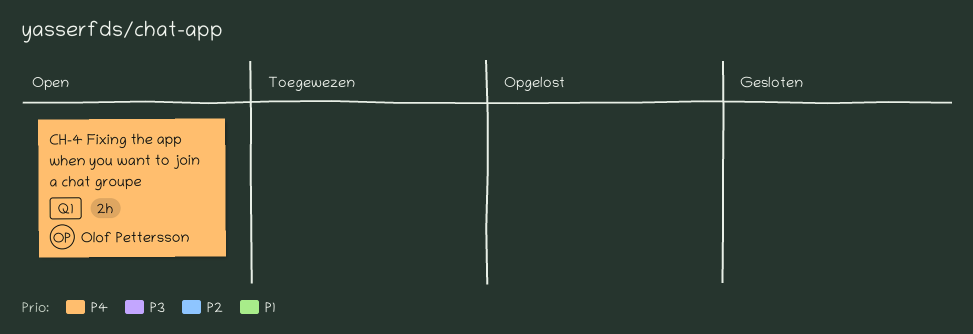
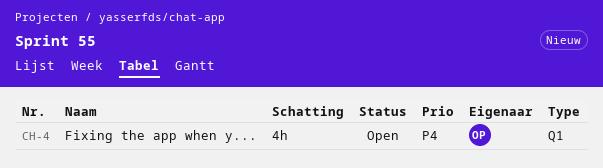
CH-4, estimate: 2h -> 4h

